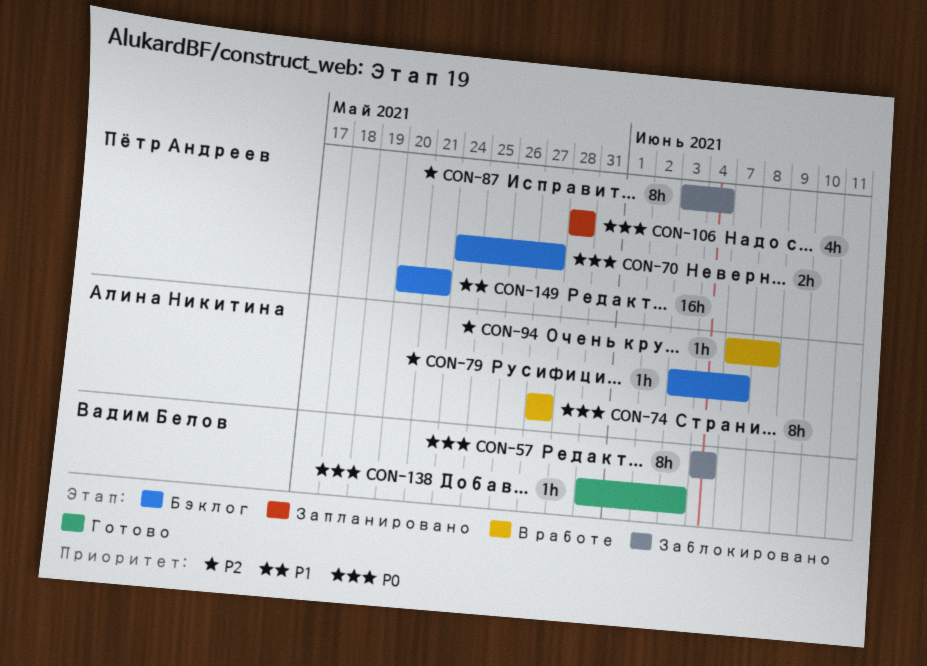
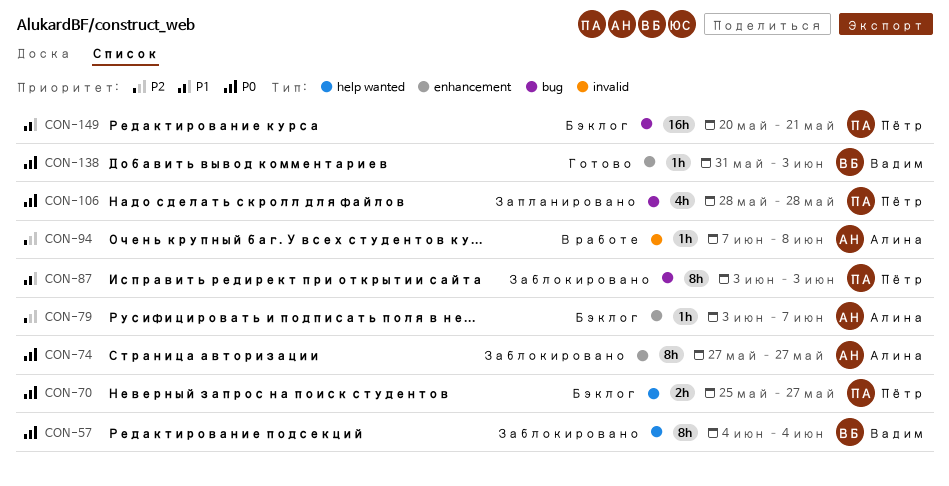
CON-70, start: May 24 -> May 25
CON-74, status: В работе -> Заблокировано
CON-87, priority: P2 -> P1
CON-87, due: Jun 4 -> Jun 3

